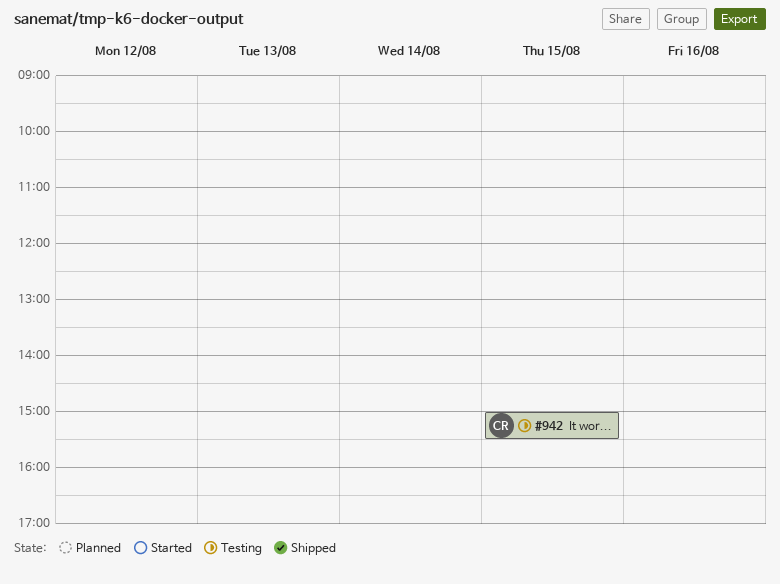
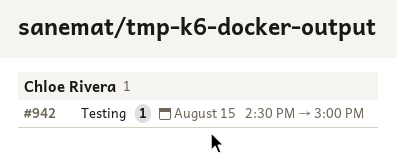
#942, begins: 15:00 -> 14:30
#942, ends: 15:30 -> 15:00

